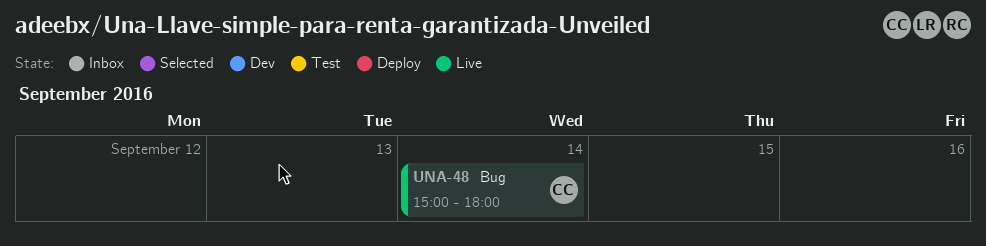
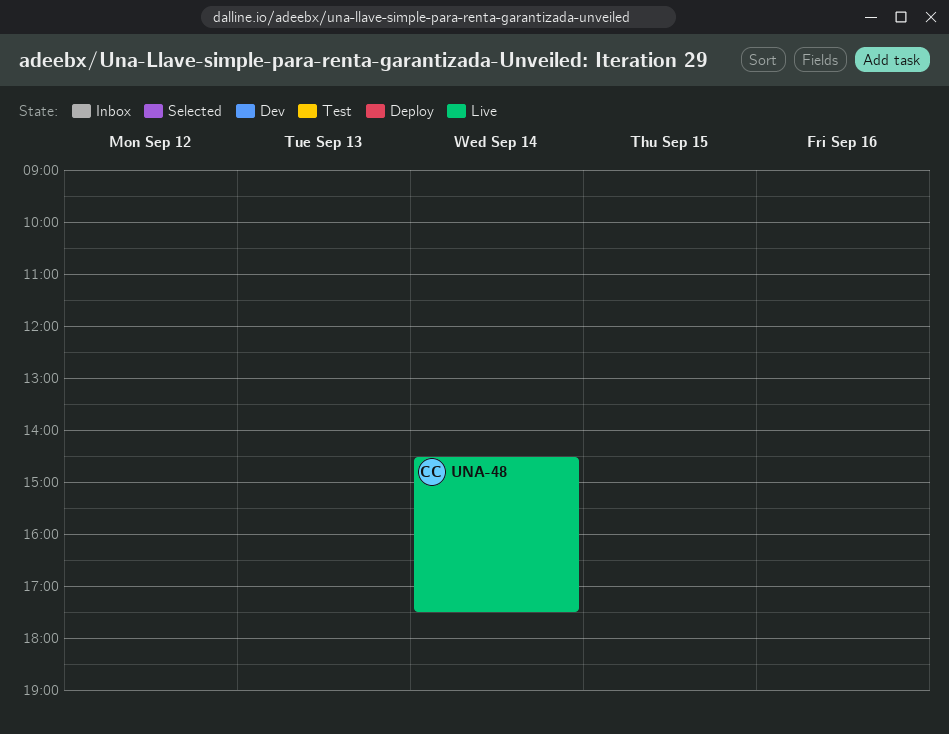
UNA-48, begins: 15:00 -> 14:30
UNA-48, ends: 18:00 -> 17:30

